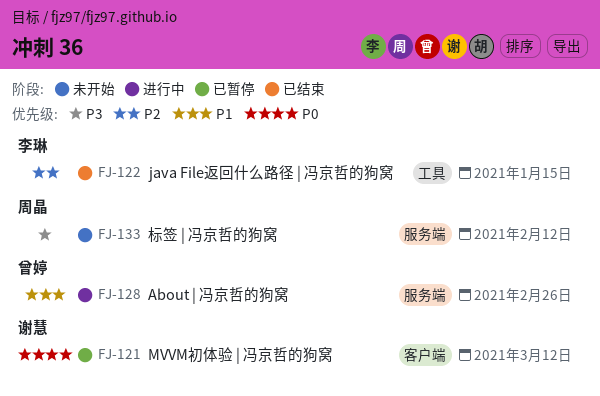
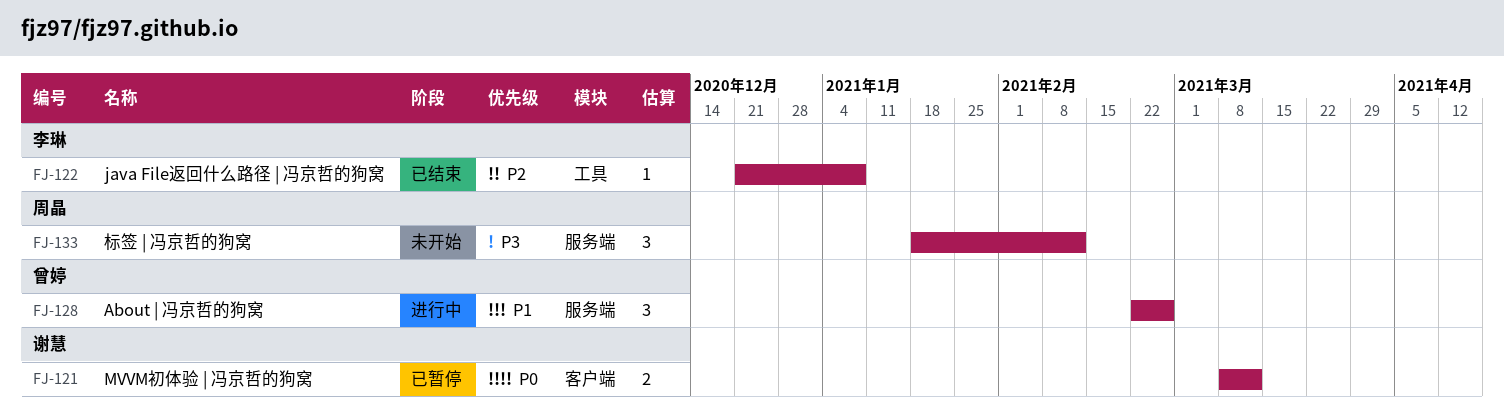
FJ-122, due: Jan 15 -> Jan 8

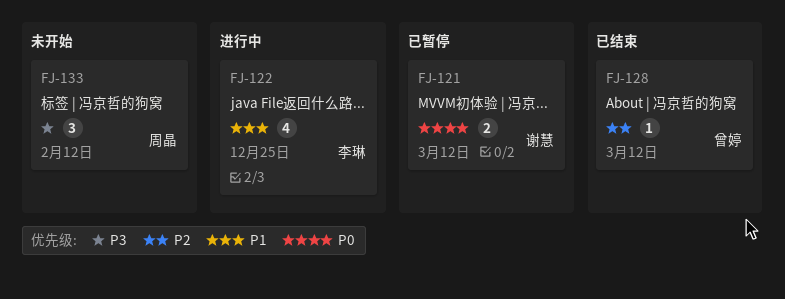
FJ-122, status: 已结束 -> 进行中
FJ-122, priority: P2 -> P1
FJ-122, estimate: 1 -> 4
FJ-122, due: Jan 8 -> Dec 25
FJ-128, status: 进行中 -> 已结束
FJ-128, priority: P1 -> P2
FJ-128, estimate: 3 -> 1
FJ-128, due: Feb 26 -> Mar 12

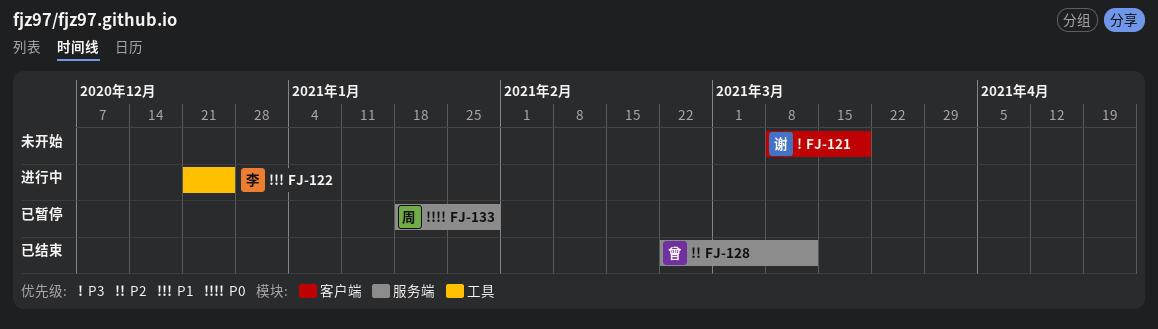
FJ-121, status: 已暂停 -> 未开始
FJ-121, priority: P0 -> P3
FJ-121, due: Mar 12 -> Mar 19
FJ-133, status: 未开始 -> 已暂停
FJ-133, priority: P3 -> P0
FJ-133, due: Feb 12 -> Jan 29

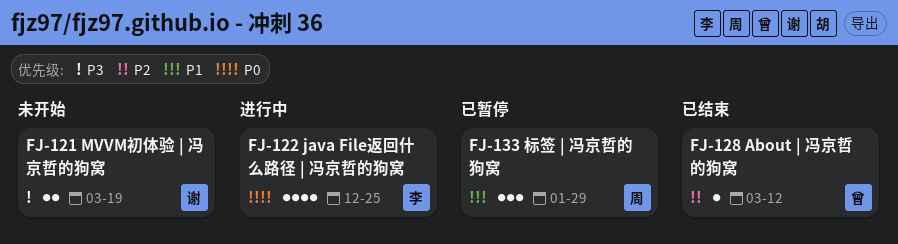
FJ-122, priority: P1 -> P0
FJ-133, priority: P0 -> P1

